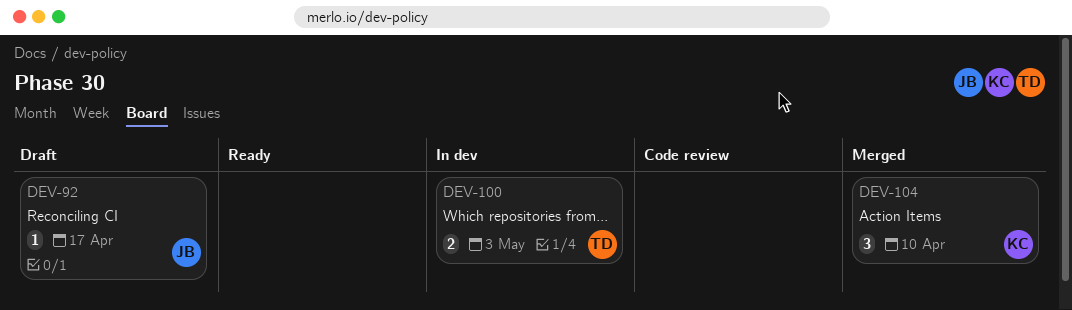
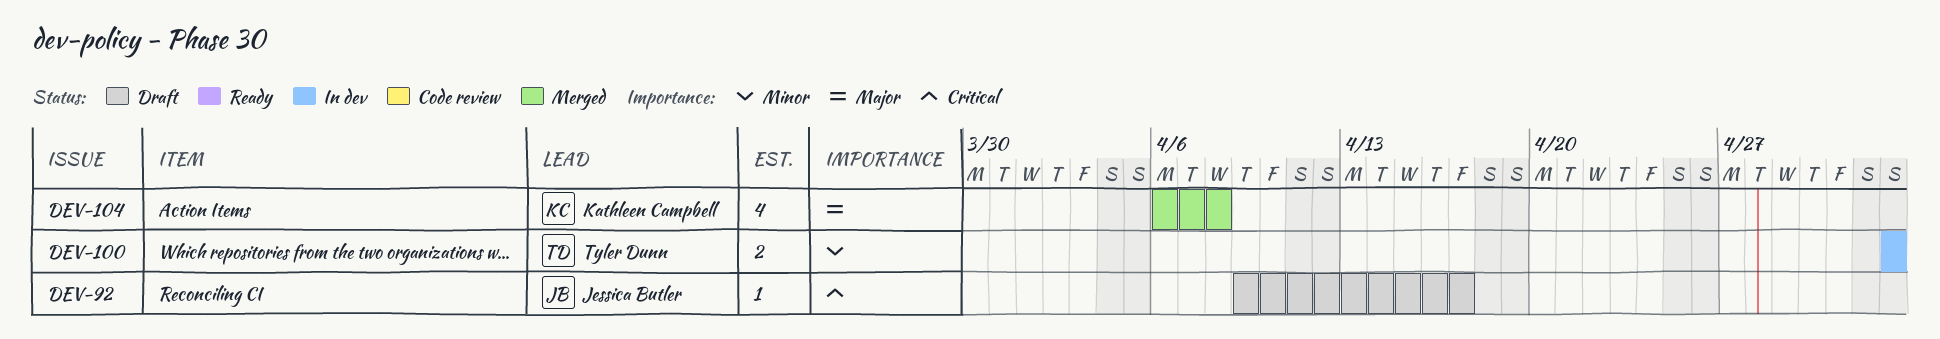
DEV-104, estimate: 3 -> 4
DEV-104, due: Apr 10 -> Apr 8

